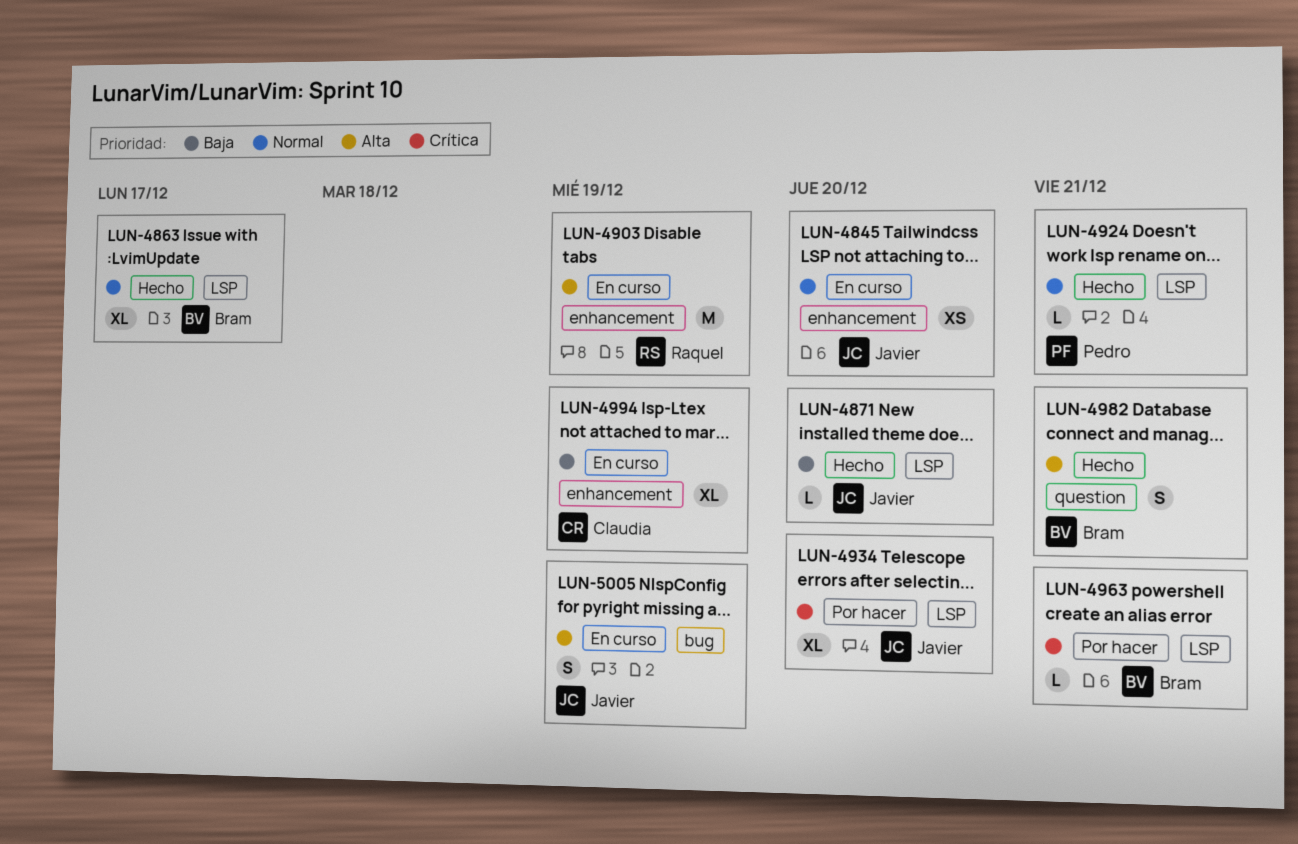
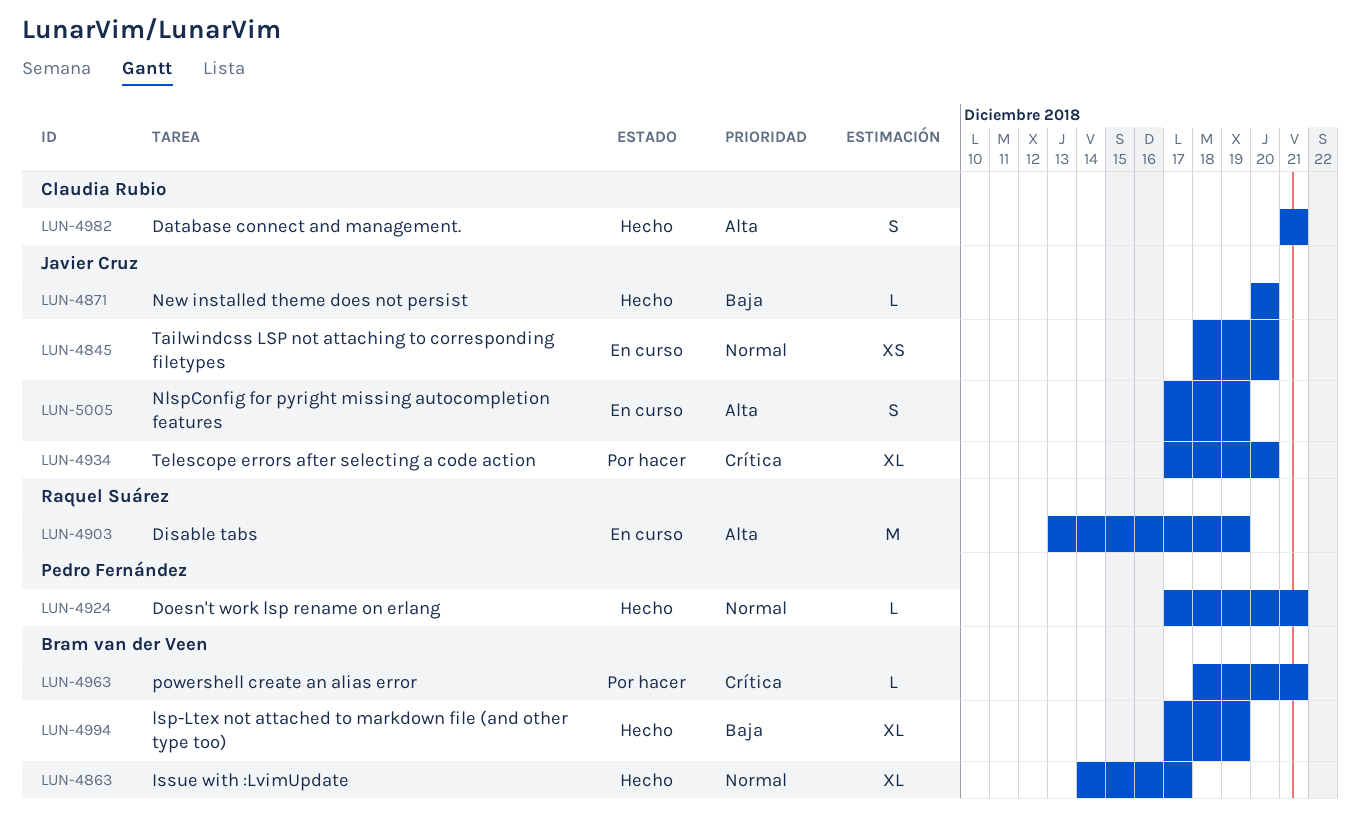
LUN-4982, owner: Bram van der Veen -> Claudia Rubio
LUN-4994, status: En curso -> Hecho
LUN-4994, owner: Claudia Rubio -> Bram van der Veen

